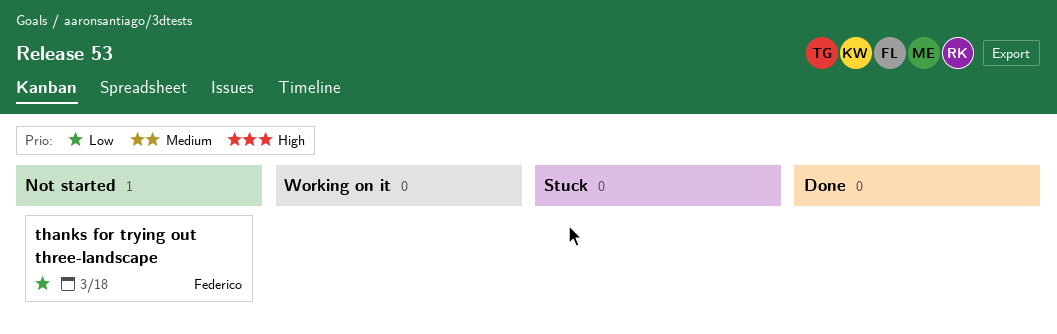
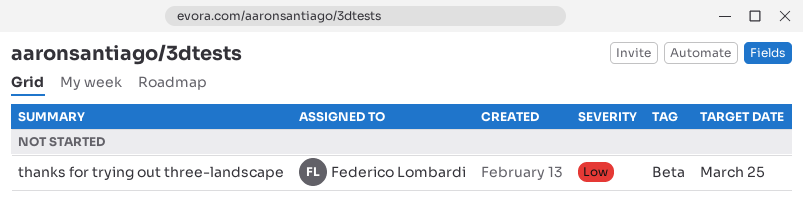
thanks for trying out three-landscape, due: Mar 18 -> Mar 25

